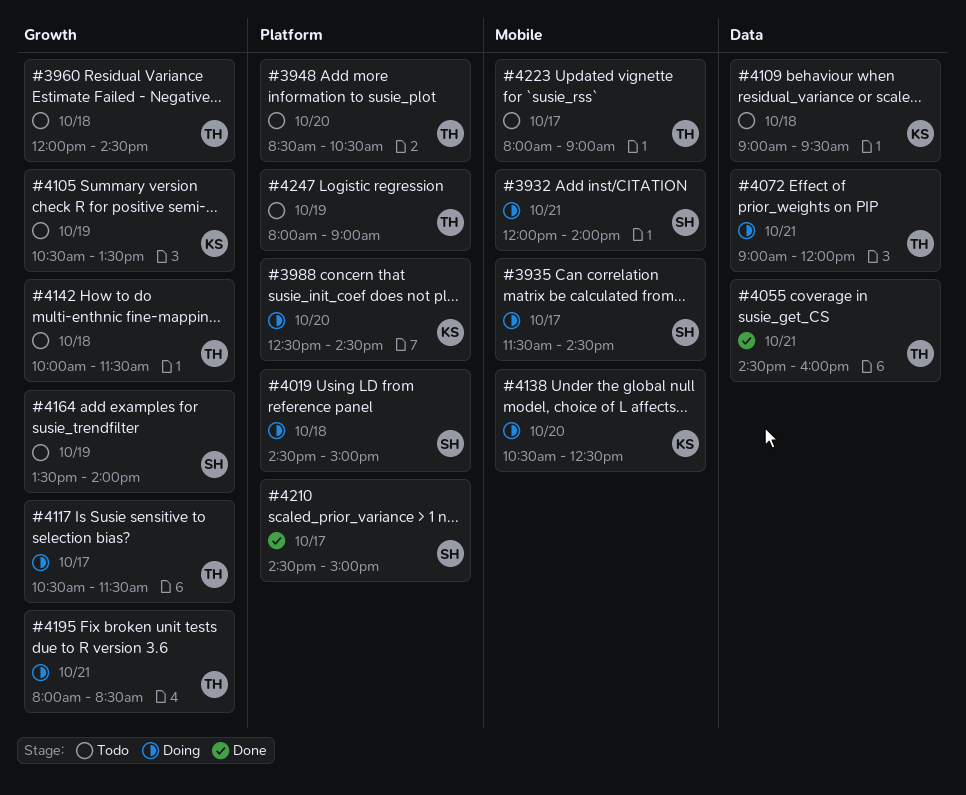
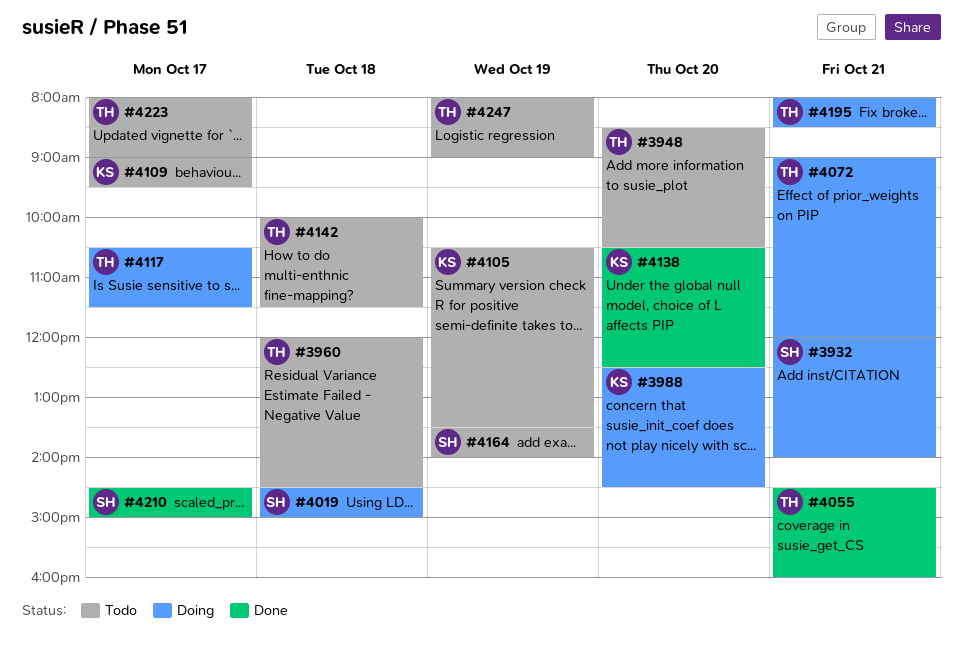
#3935: present -> none
#4109, day: Oct 18 -> Oct 17
#4138, status: Doing -> Done

